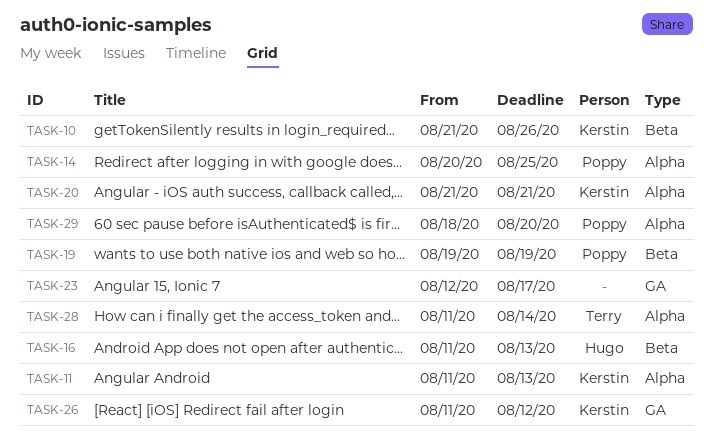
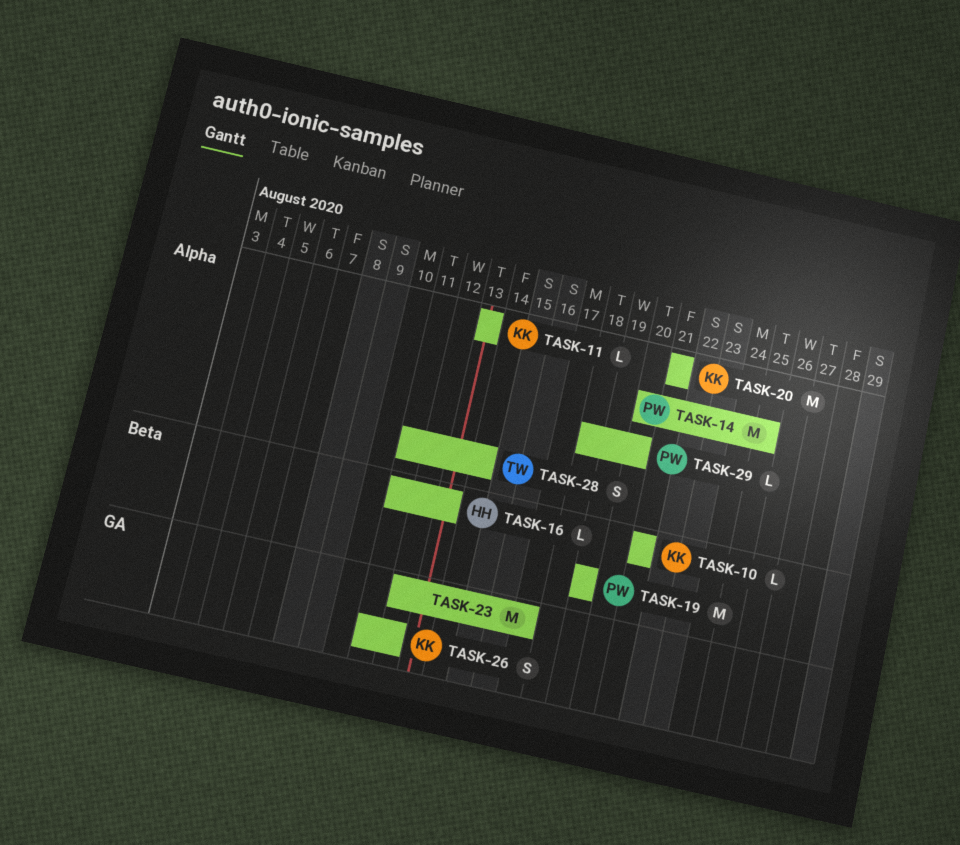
TASK-10, due: Aug 26 -> Aug 21
TASK-11, start: Aug 11 -> Aug 13

